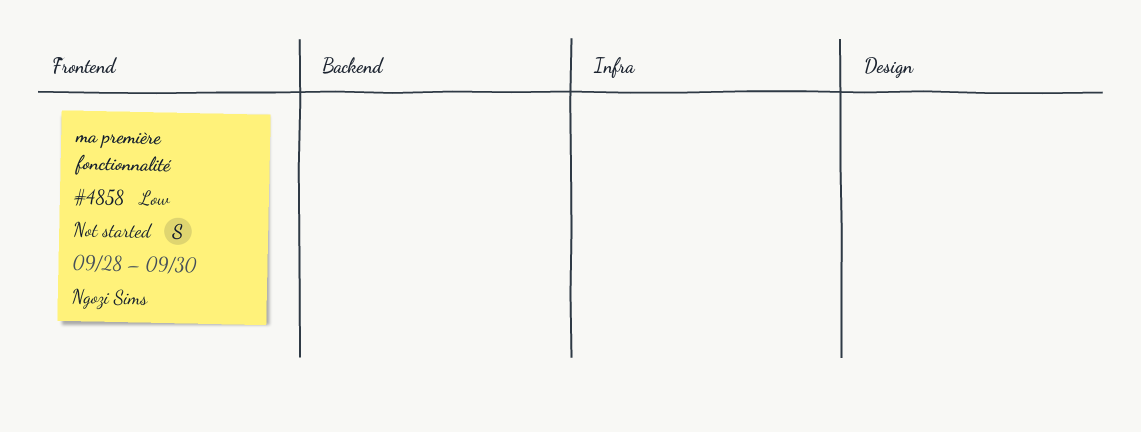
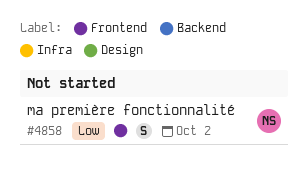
#4858, due: Sep 30 -> Oct 2

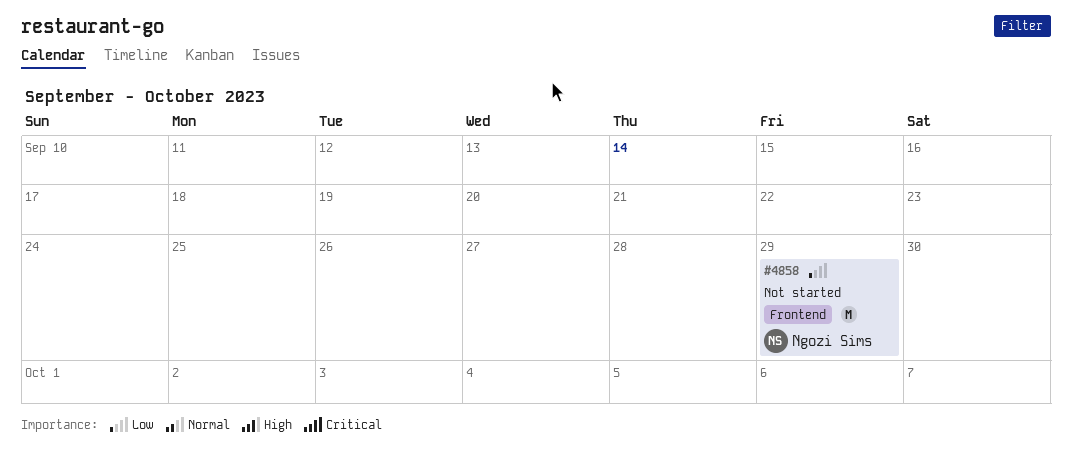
#4858, estimate: S -> M
#4858, due: Oct 2 -> Sep 29

